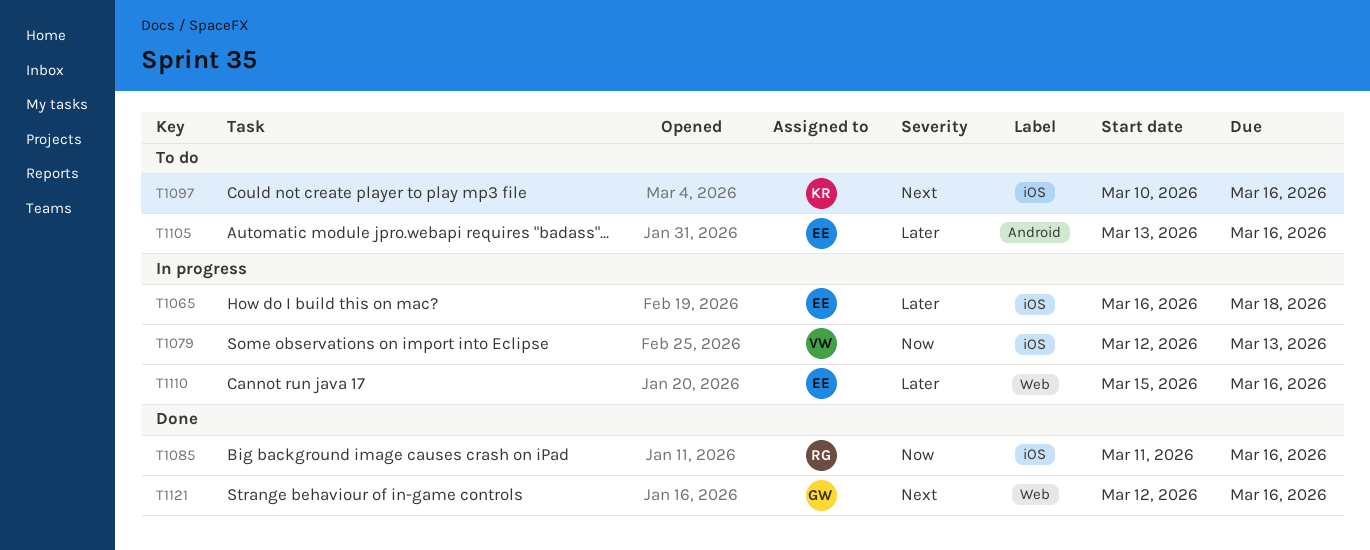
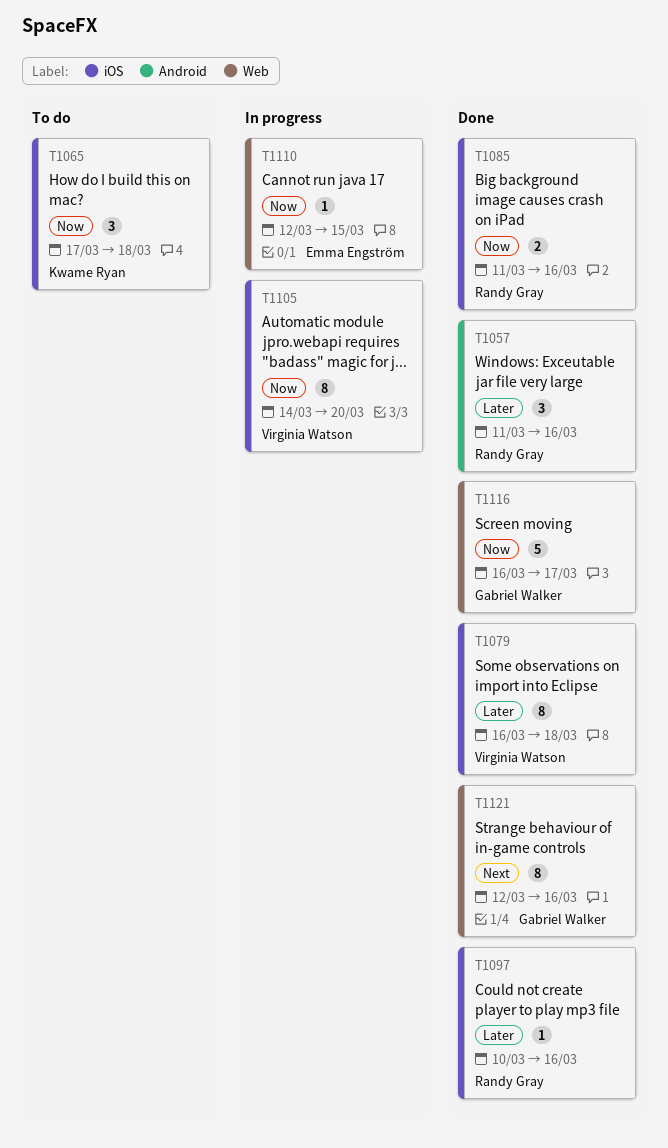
T1057: none -> present
T1065, status: In progress -> To do
T1065, owner: Emma Engström -> Kwame Ryan
T1065, priority: Later -> Now
T1065, start: Mar 16 -> Mar 17
T1079, status: In progress -> Done
T1079, priority: Now -> Later
T1079, start: Mar 12 -> Mar 16
T1079, due: Mar 13 -> Mar 18
T1097, status: To do -> Done
T1097, owner: Kwame Ryan -> Randy Gray
T1097, priority: Next -> Later
T1105, status: To do -> In progress
T1105, owner: Emma Engström -> Virginia Watson
T1105, priority: Later -> Now
T1105, label: Android -> iOS
T1105, start: Mar 13 -> Mar 14
T1105, due: Mar 16 -> Mar 20
T1110, priority: Later -> Now
T1110, start: Mar 15 -> Mar 12
T1110, due: Mar 16 -> Mar 15
T1116: none -> present

